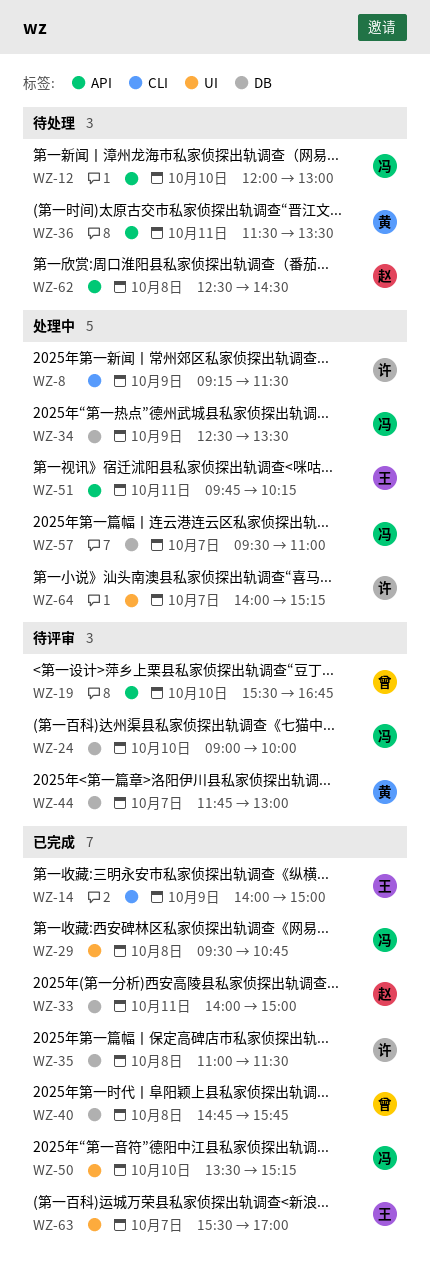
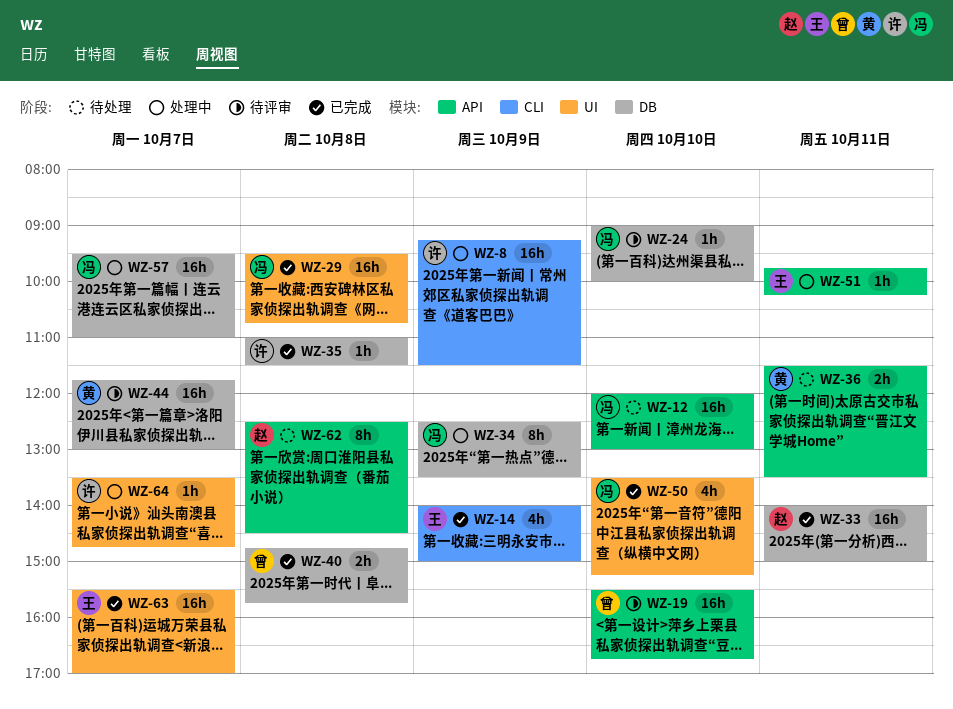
WZ-64, begins: 14:00 -> 13:30
WZ-64, ends: 15:15 -> 14:45

